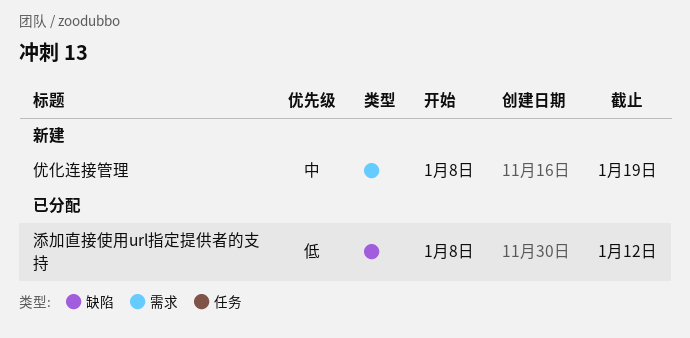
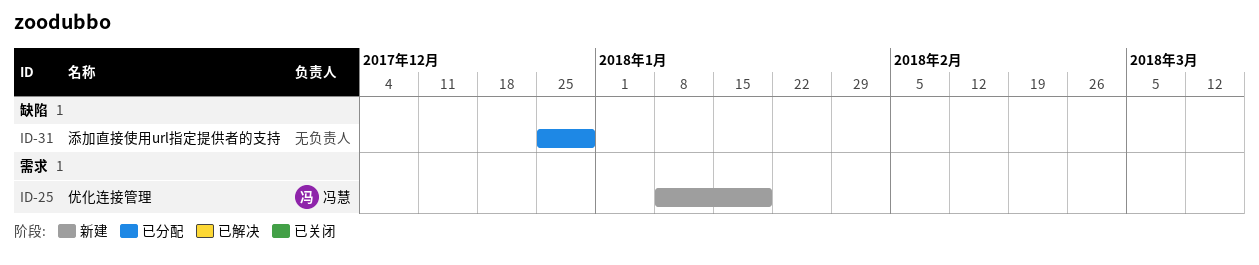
添加直接使用url指定提供者的支持, start: Jan 8 -> Dec 25
添加直接使用url指定提供者的支持, due: Jan 12 -> Dec 29

